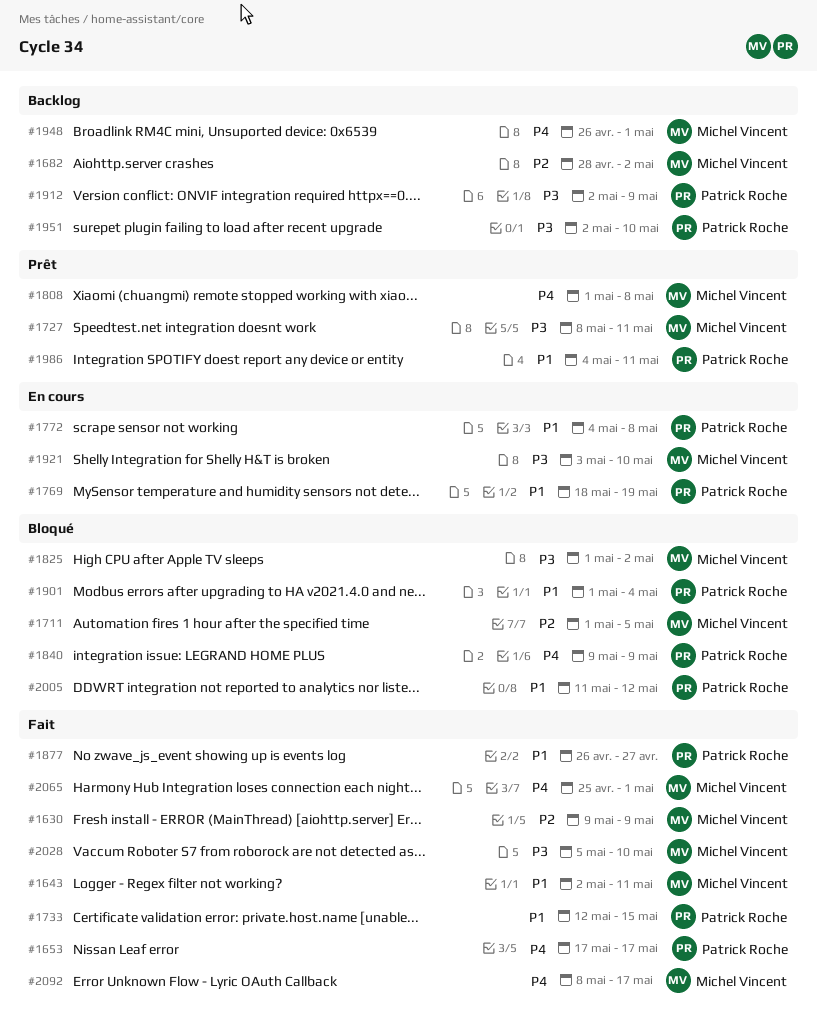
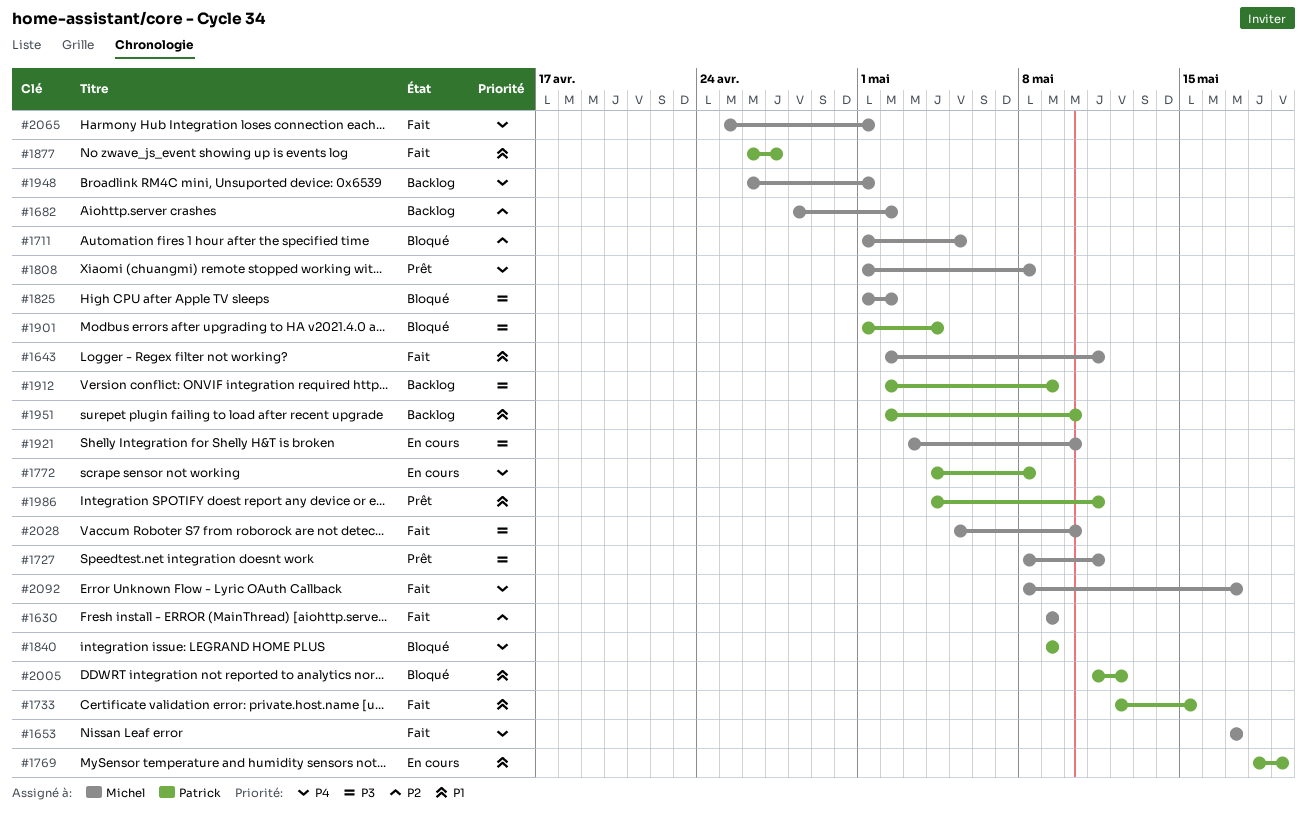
#1653, owner: Patrick Roche -> Michel Vincent
#1772, priority: P1 -> P4
#1901, priority: P1 -> P3
#1951, priority: P3 -> P1

